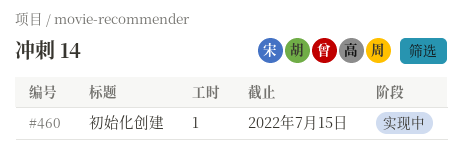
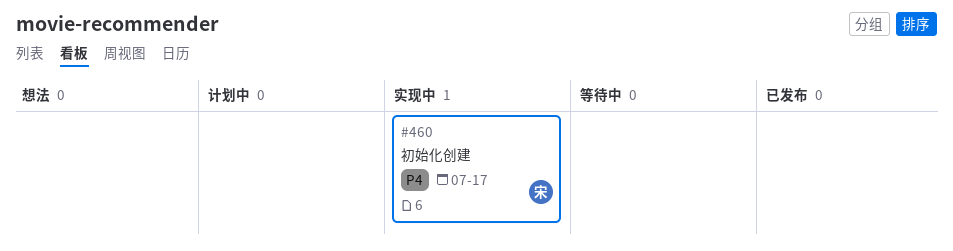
#460, due: Jul 15 -> Jul 17

